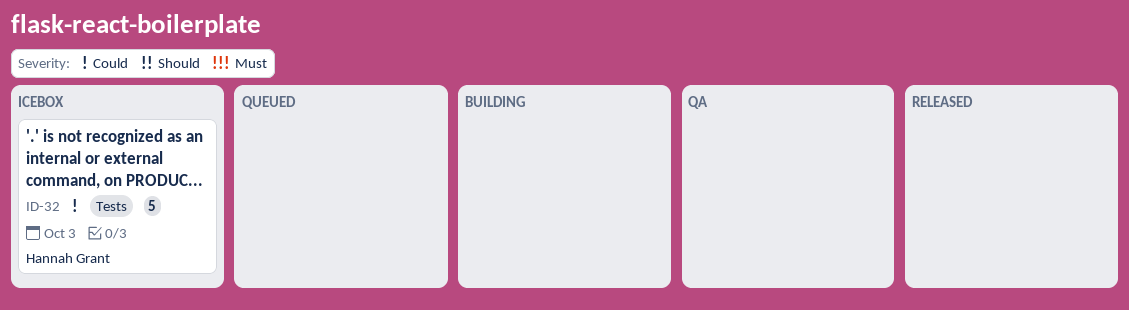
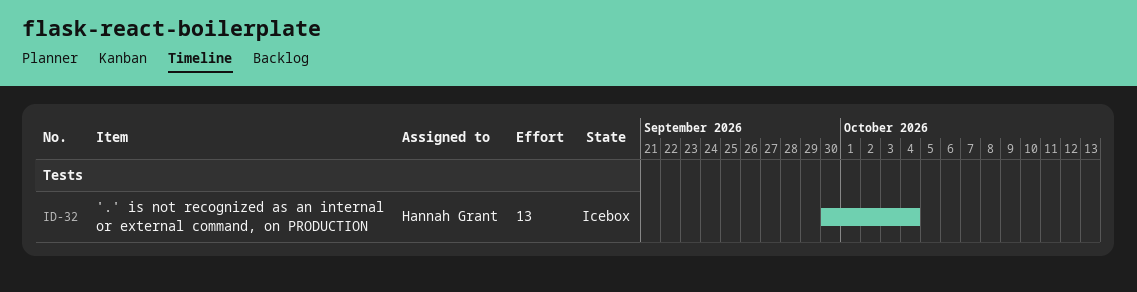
ID-32, estimate: 5 -> 13
ID-32, due: Oct 3 -> Oct 4

